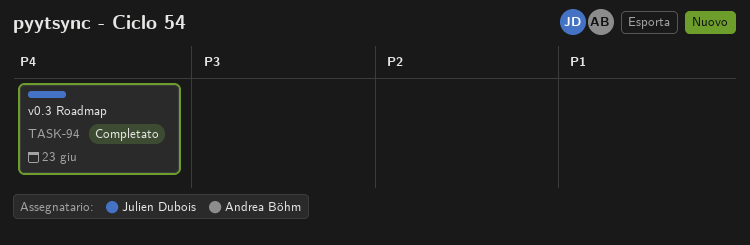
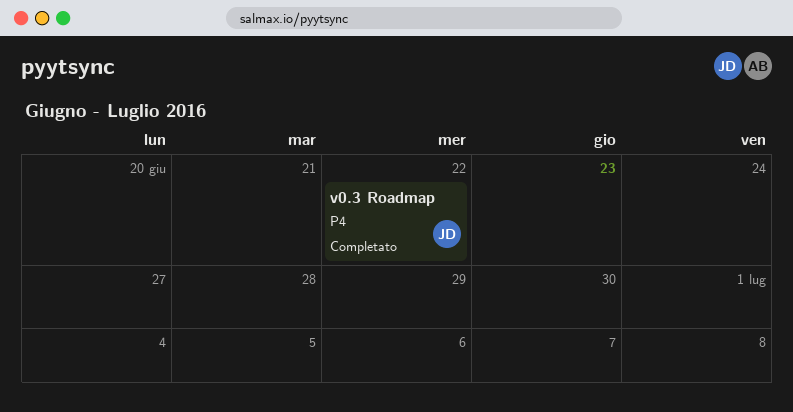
v0.3 Roadmap, due: Jun 23 -> Jun 22

